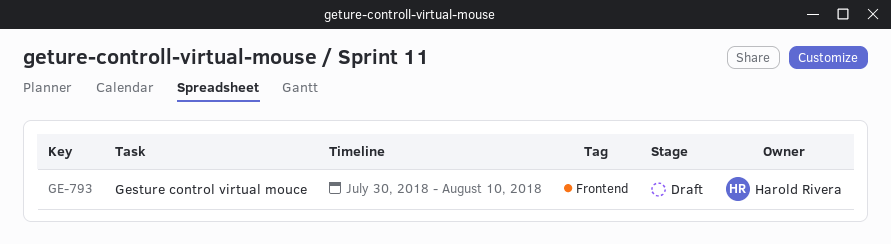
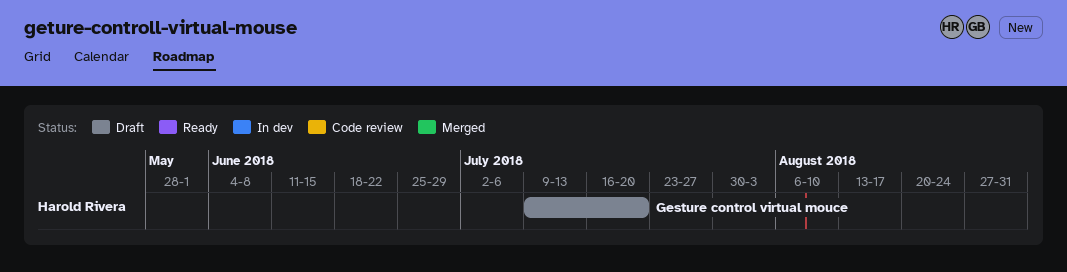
Gesture control virtual mouce, start: Jul 30 -> Jul 9
Gesture control virtual mouce, due: Aug 10 -> Jul 20

